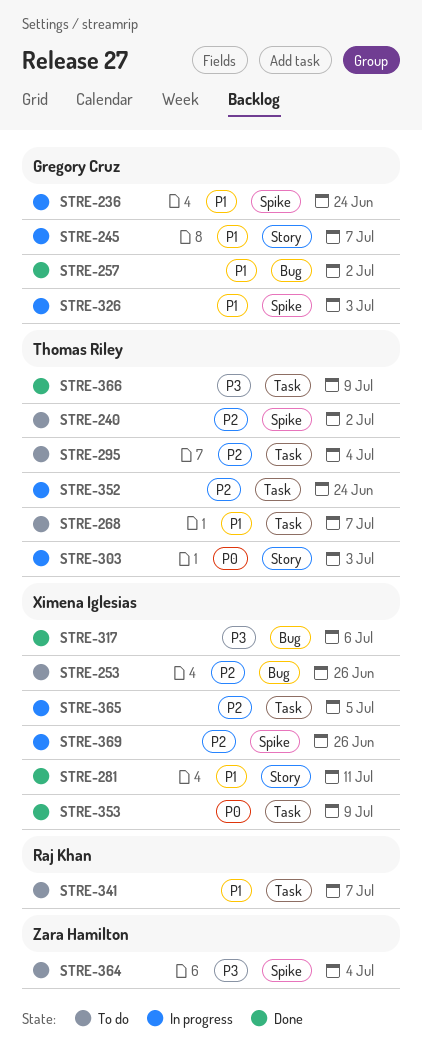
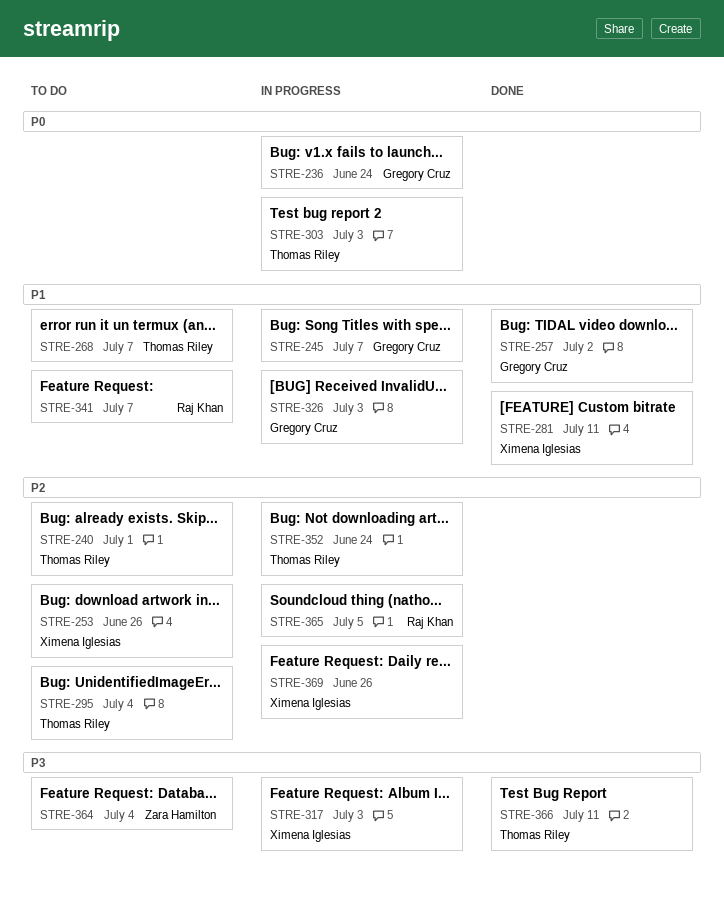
STRE-236, priority: P1 -> P0
STRE-240, due: Jul 2 -> Jul 1
STRE-317, status: Done -> In progress
STRE-317, due: Jul 6 -> Jul 3
STRE-353: present -> none
STRE-365, owner: Ximena Iglesias -> Raj Khan
STRE-366, due: Jul 9 -> Jul 11

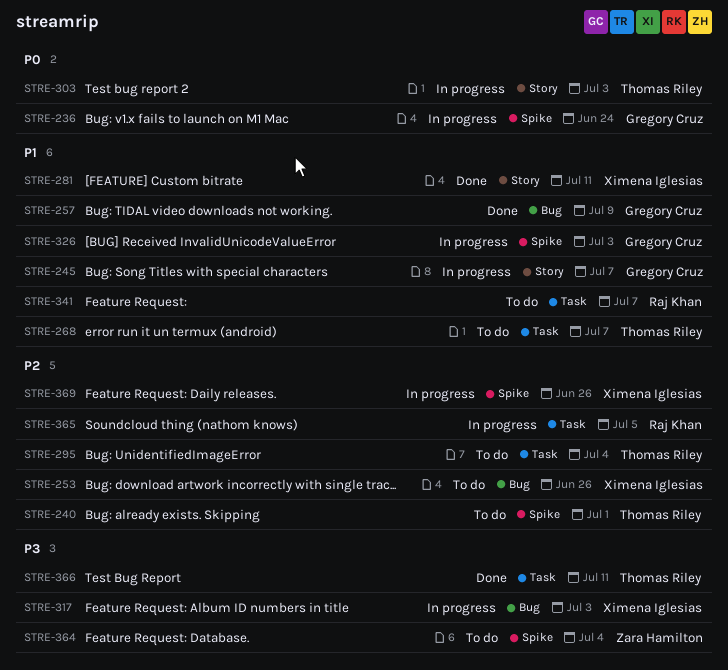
STRE-257, due: Jul 2 -> Jul 9
STRE-352: present -> none

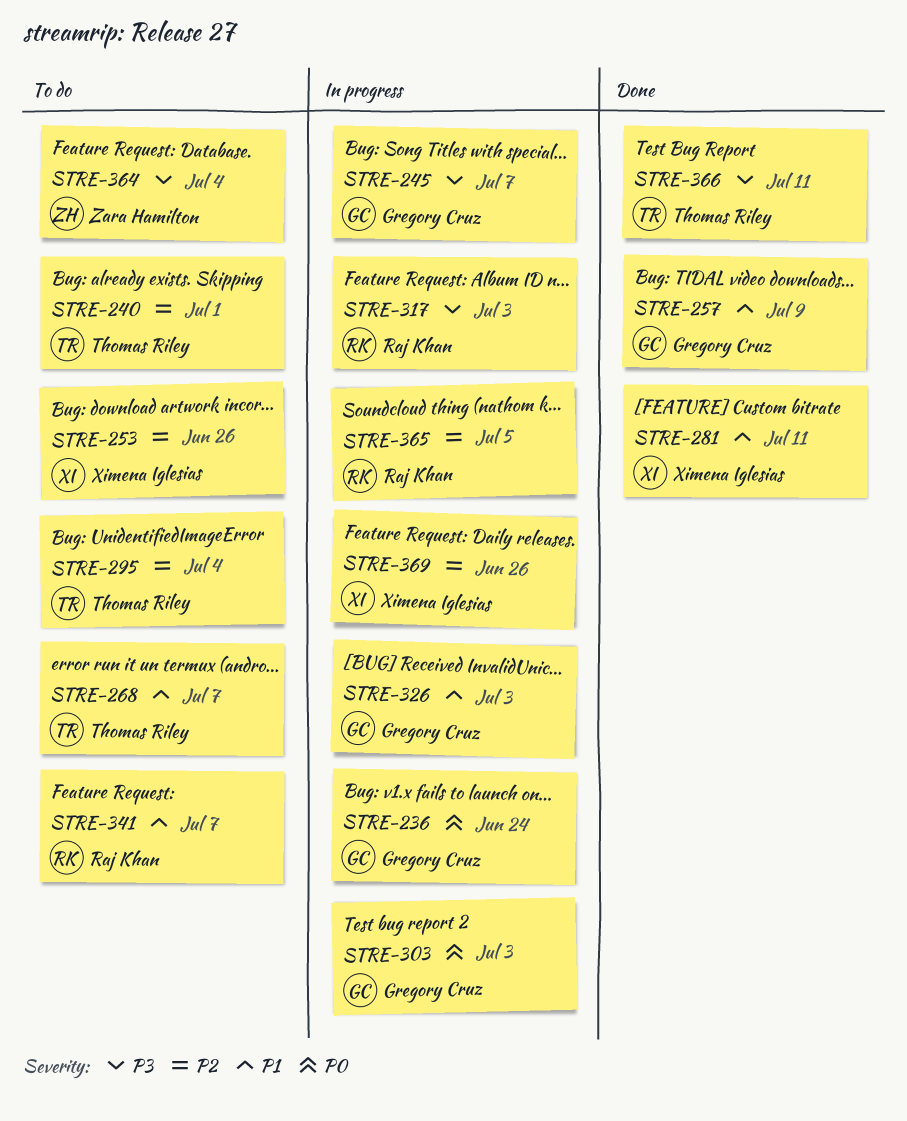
STRE-245, priority: P1 -> P3
STRE-303, owner: Thomas Riley -> Gregory Cruz
STRE-317, owner: Ximena Iglesias -> Raj Khan

